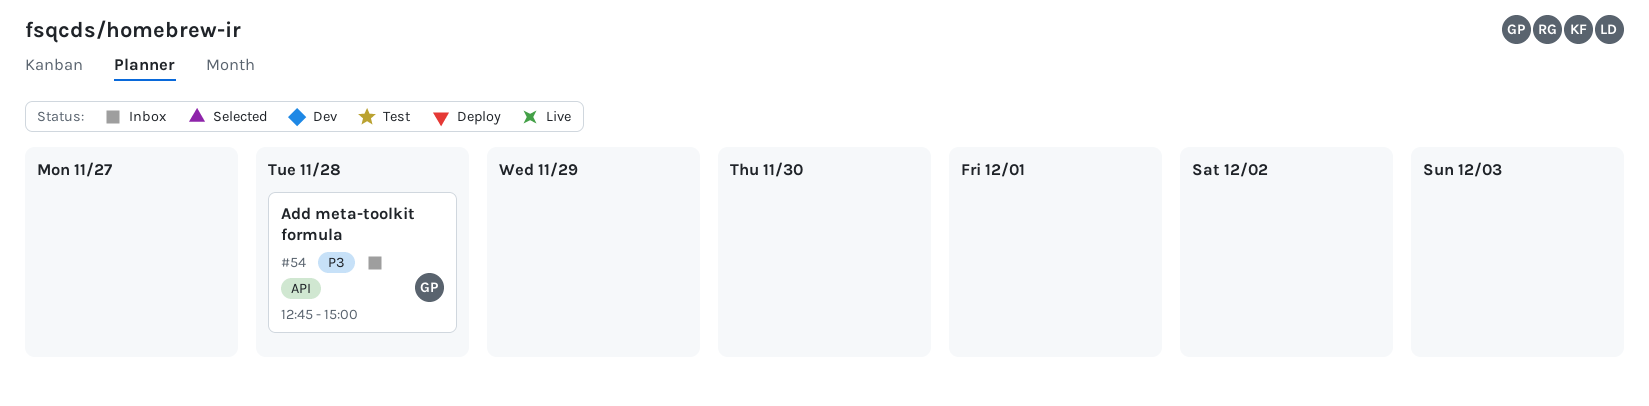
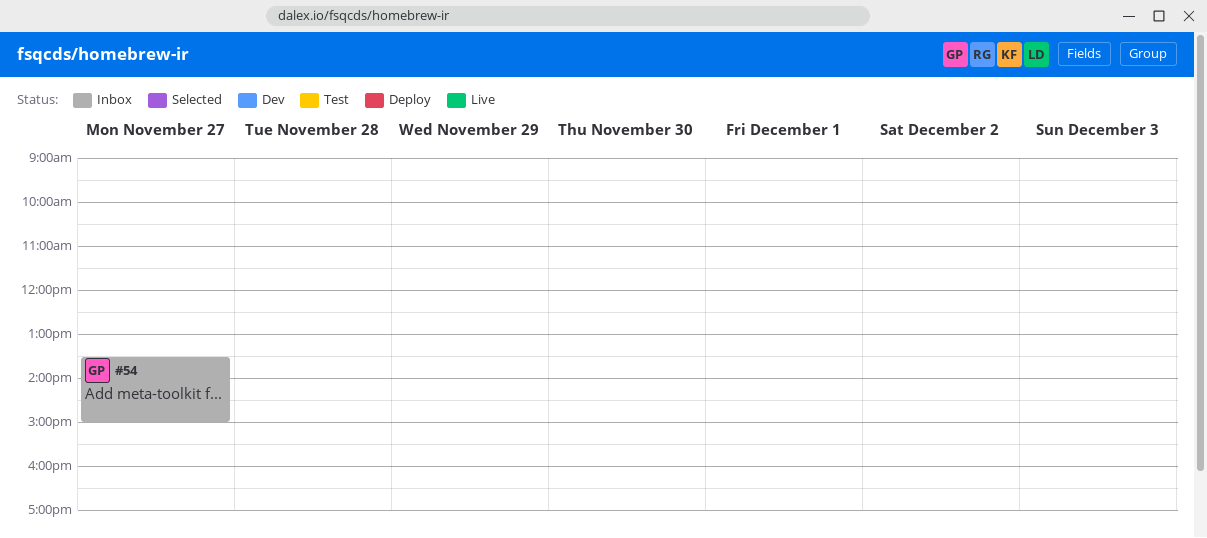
#54, day: Nov 28 -> Nov 27
#54, begins: 12:45 -> 13:30

